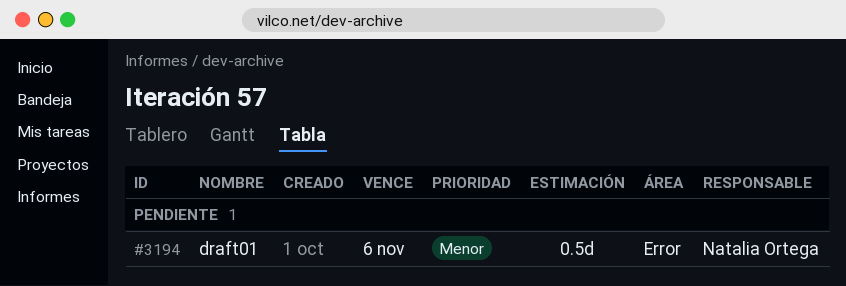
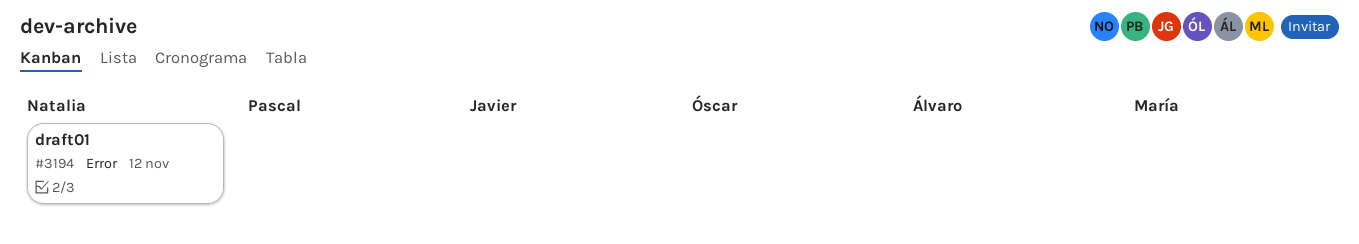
#3194, due: Nov 6 -> Nov 12

